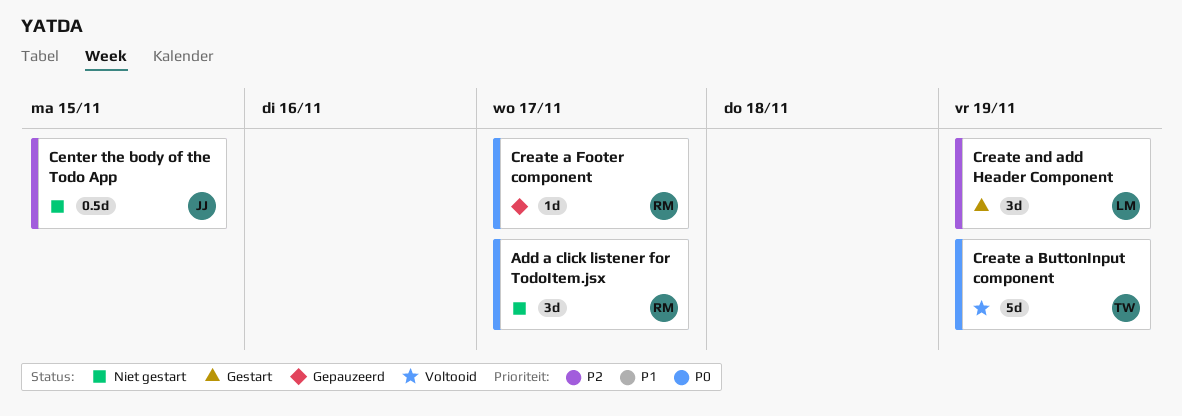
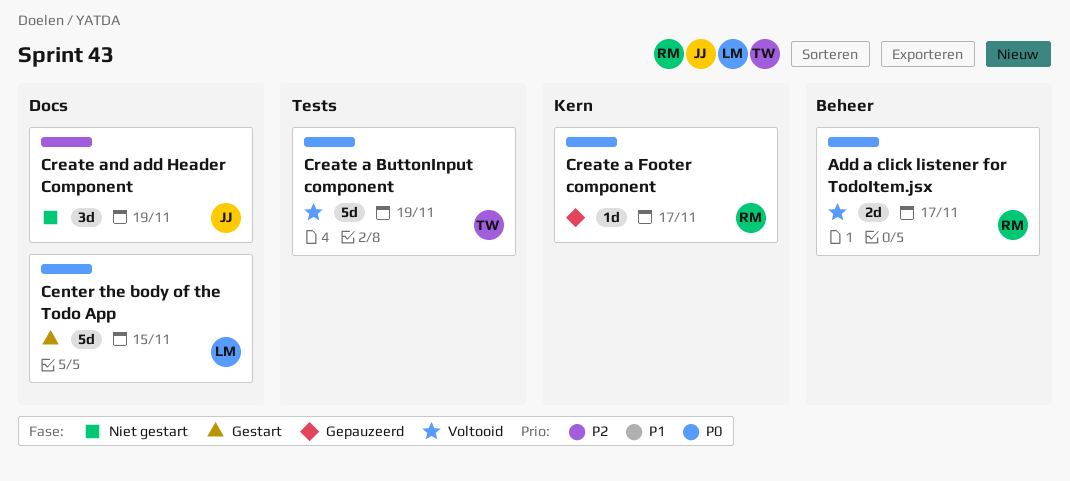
Add a click listener for TodoItem.jsx, status: Niet gestart -> Voltooid
Add a click listener for TodoItem.jsx, estimate: 3d -> 2d
Center the body of the Todo App, status: Niet gestart -> Gestart
Center the body of the Todo App, owner: JJ -> LM
Center the body of the Todo App, priority: P2 -> P0
Center the body of the Todo App, estimate: 0.5d -> 5d
Create and add Header Component, status: Gestart -> Niet gestart
Create and add Header Component, owner: LM -> JJ

